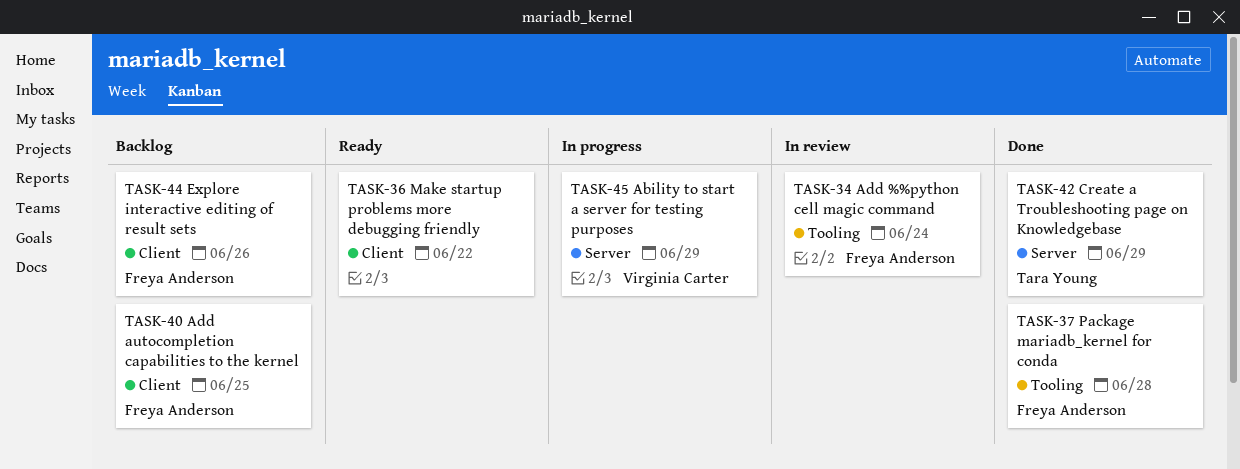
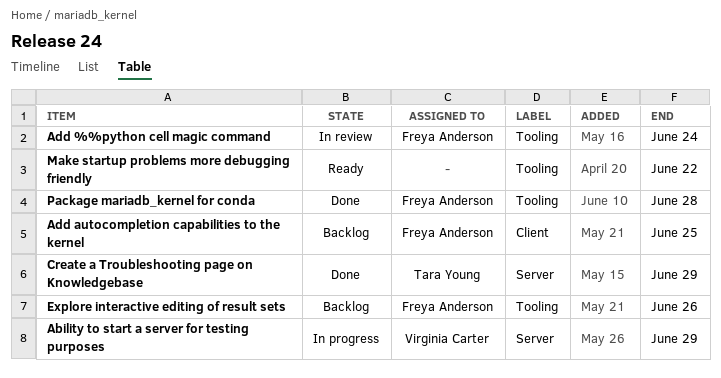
Explore interactive editing of result sets, label: Client -> Tooling
Make startup problems more debugging friendly, label: Client -> Tooling

